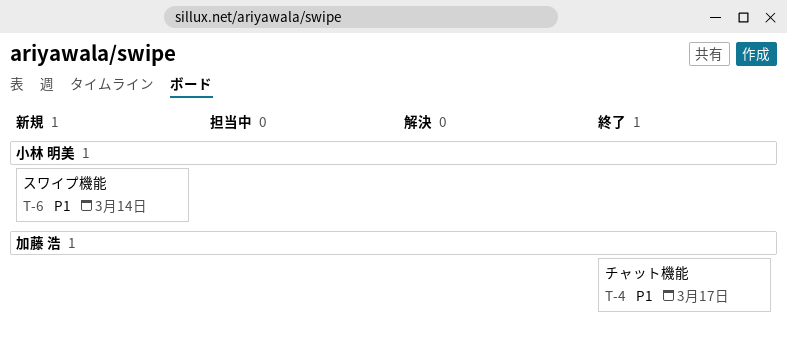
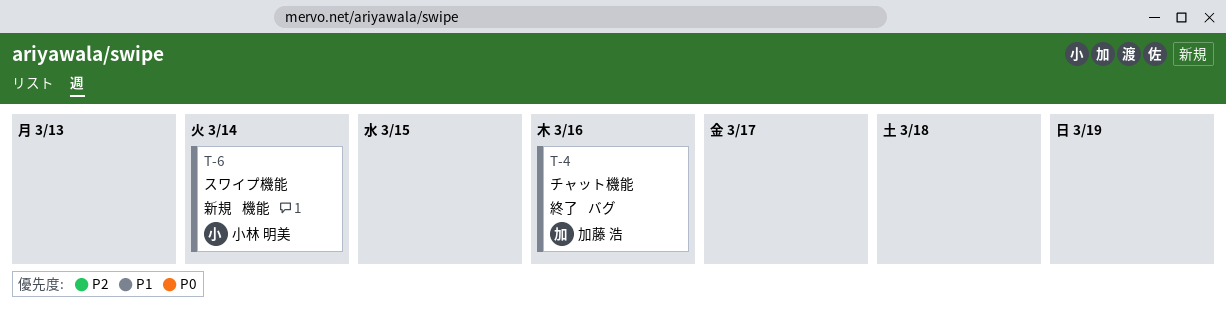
T-4, due: Mar 17 -> Mar 16

